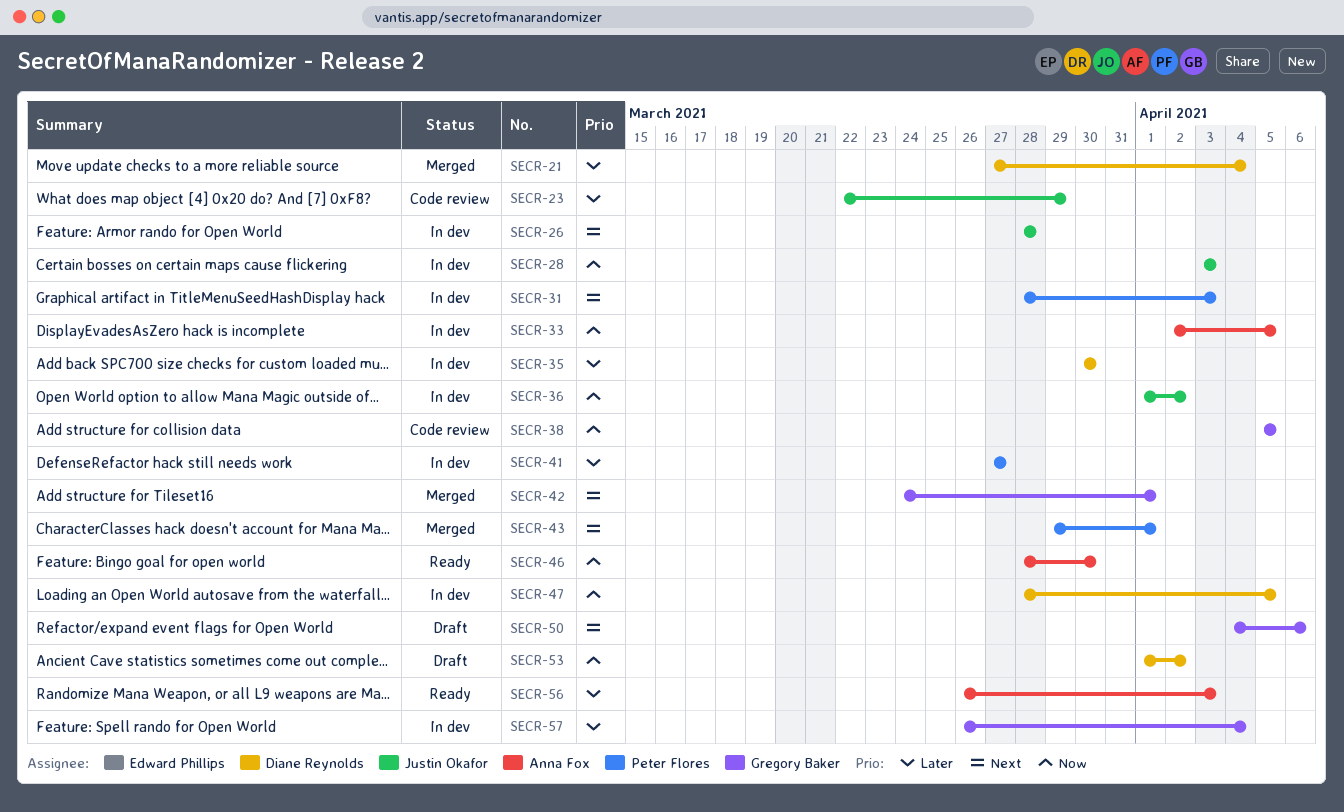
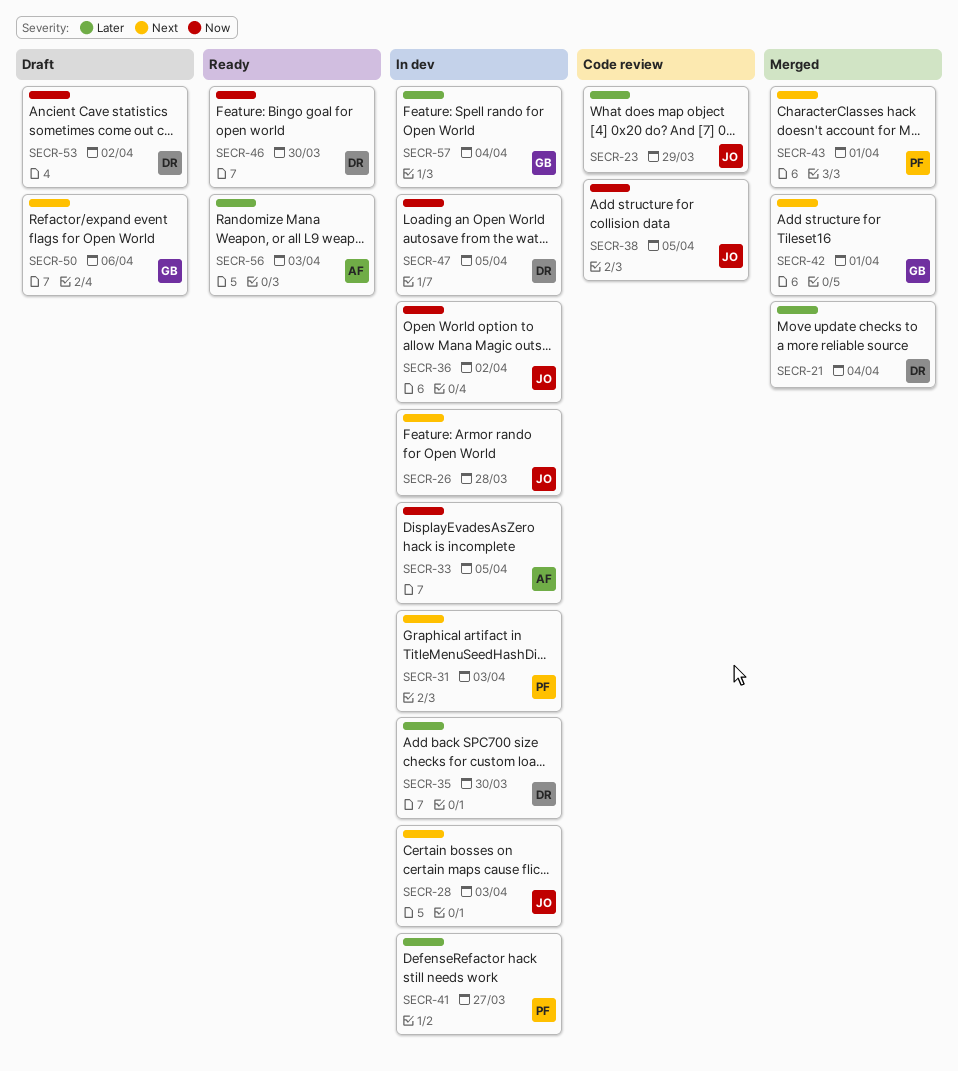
SECR-28, priority: Now -> Next
SECR-38, owner: Gregory Baker -> Justin Okafor
SECR-46, owner: Anna Fox -> Diane Reynolds

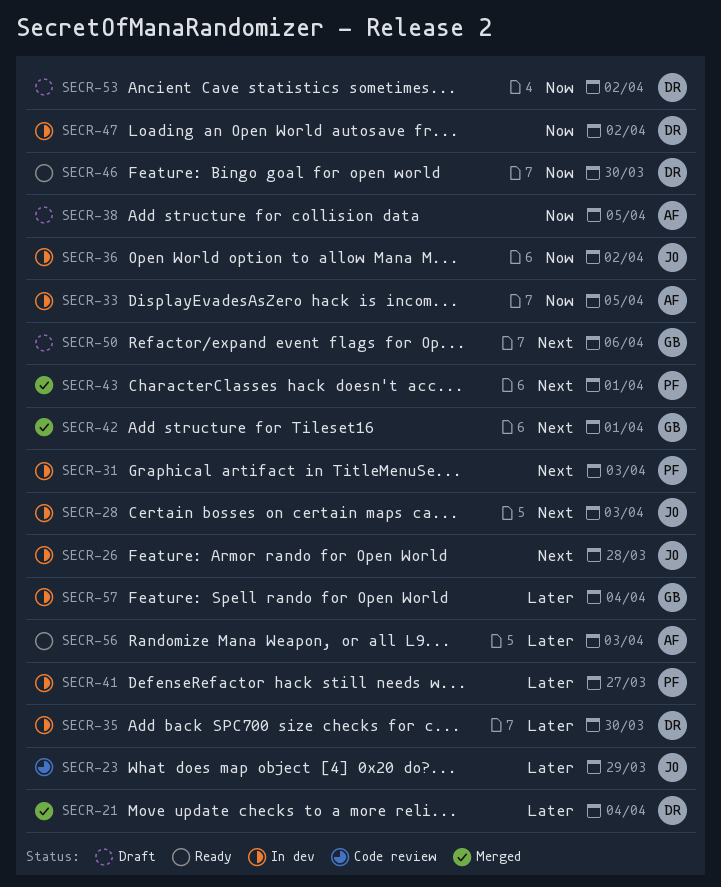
SECR-38, status: Code review -> Draft
SECR-38, owner: JO -> AF
SECR-47, due: Apr 5 -> Apr 2

